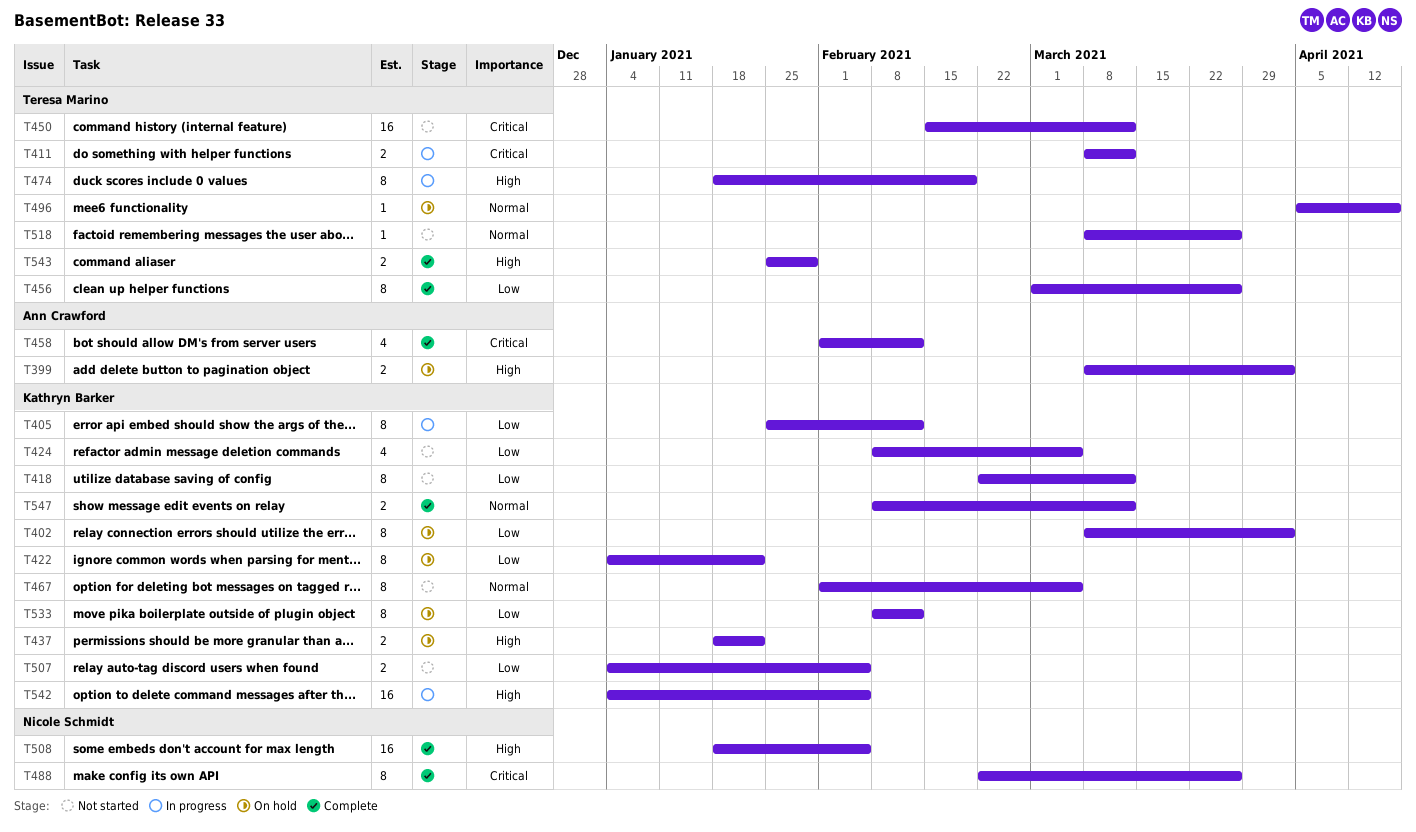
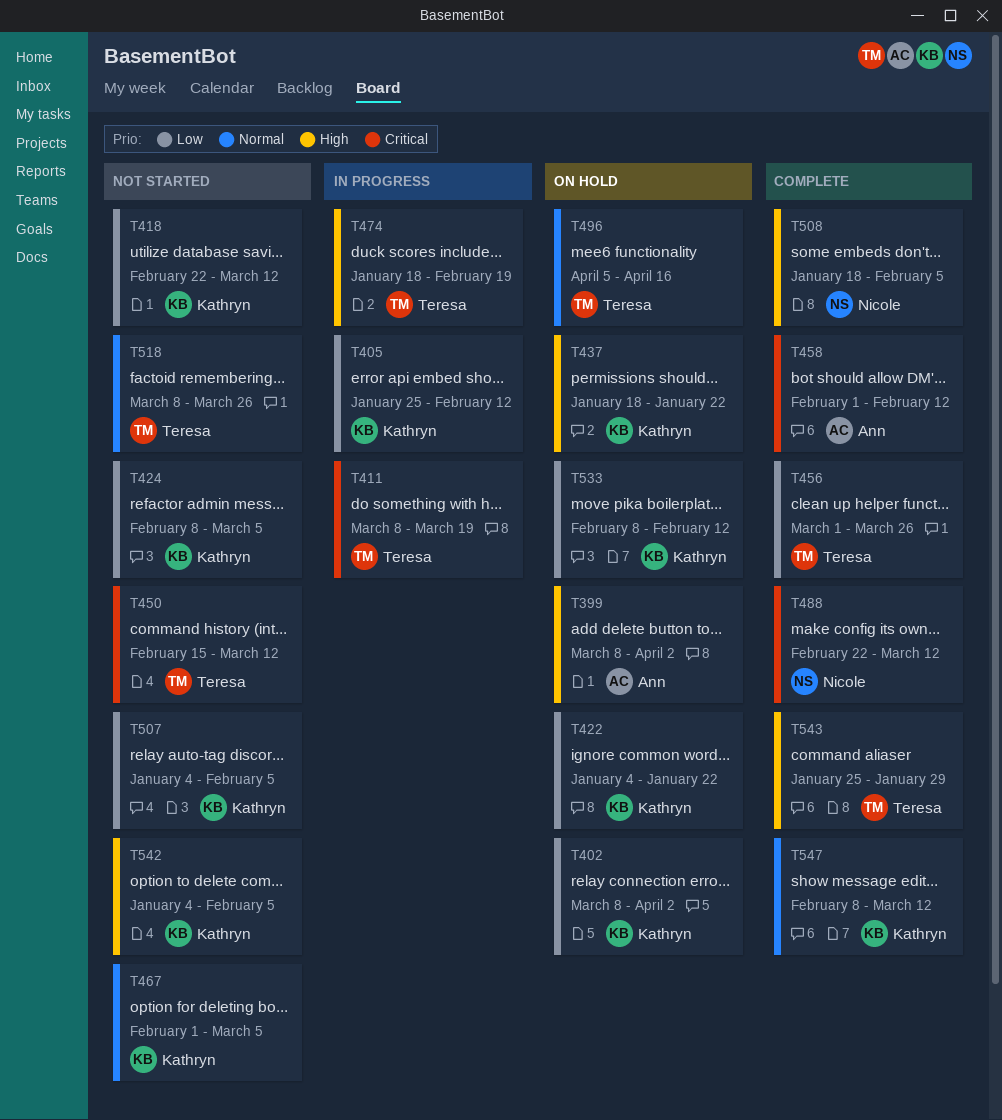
T411, due: Mar 12 -> Mar 19
T488, due: Mar 26 -> Mar 12
T542, status: In progress -> Not started

